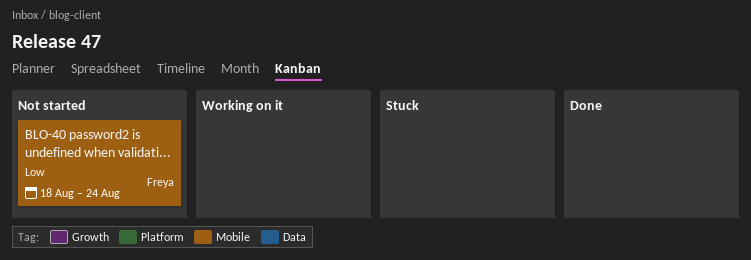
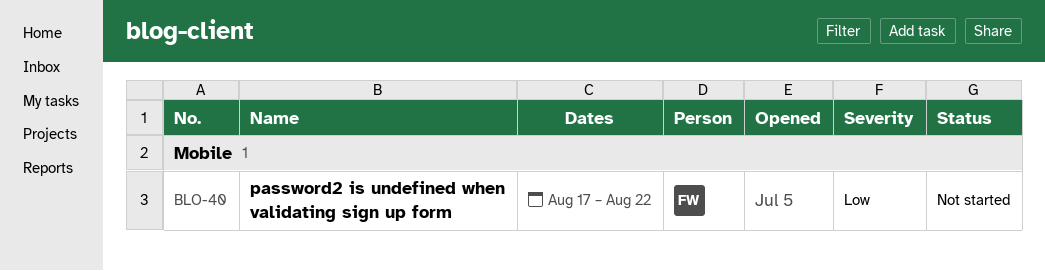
BLO-40, start: Aug 18 -> Aug 17
BLO-40, due: Aug 24 -> Aug 22

